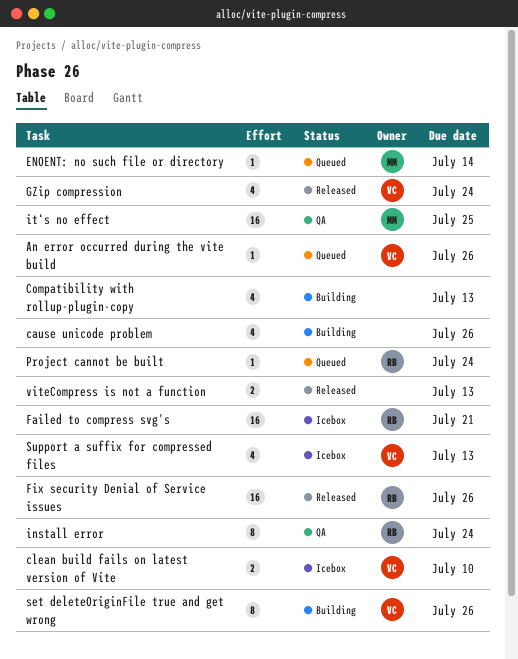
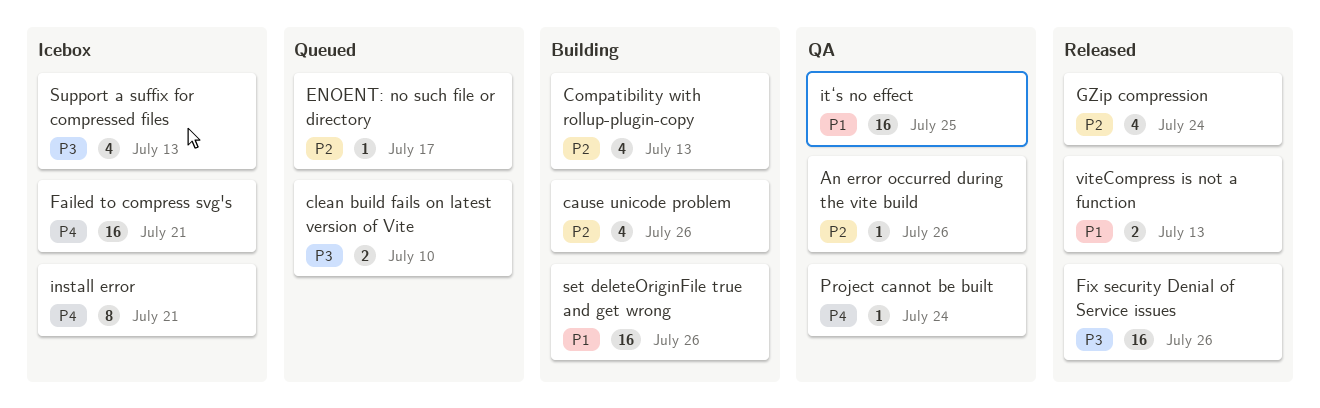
An error occurred during the vite build, status: Queued -> QA
clean build fails on latest version of Vite, status: Icebox -> Queued
ENOENT: no such file or directory, due: Jul 14 -> Jul 17
install error, status: QA -> Icebox
install error, due: Jul 24 -> Jul 21
Project cannot be built, status: Queued -> QA
set deleteOriginFile true and get wrong, estimate: 8 -> 16

